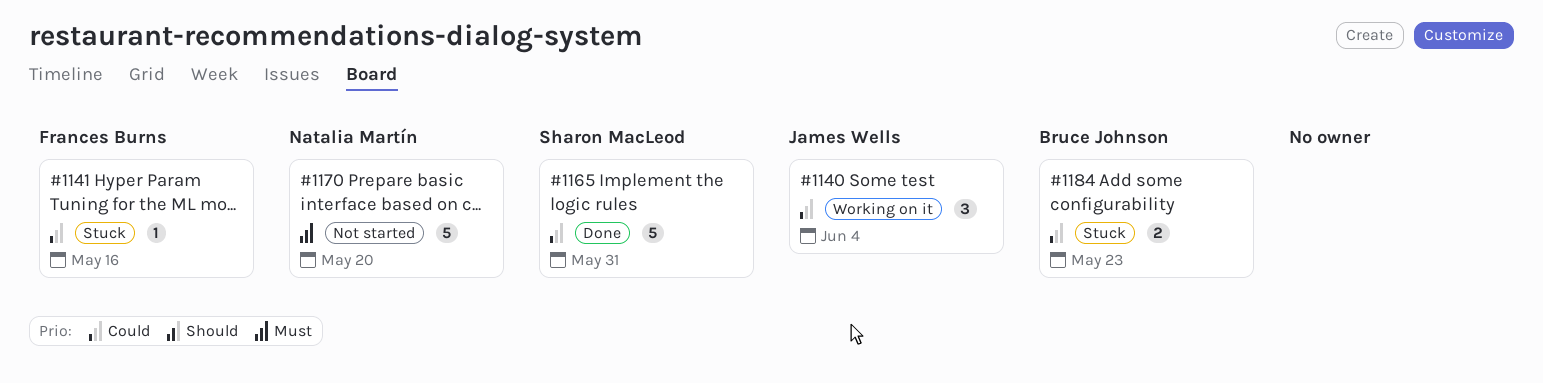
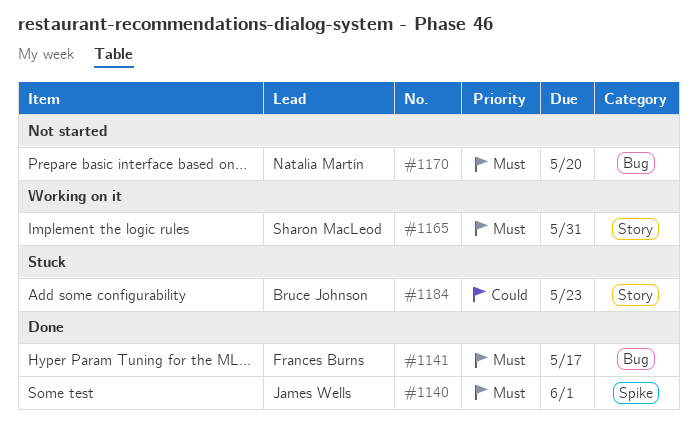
#1140, status: Working on it -> Done
#1140, priority: Could -> Must
#1140, due: Jun 4 -> Jun 1
#1141, status: Stuck -> Done
#1141, priority: Could -> Must
#1141, due: May 16 -> May 17
#1165, status: Done -> Working on it
#1165, priority: Could -> Must

